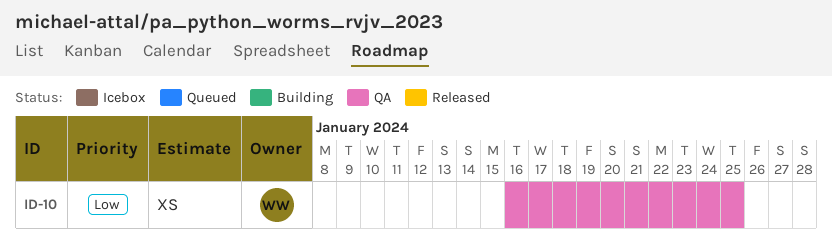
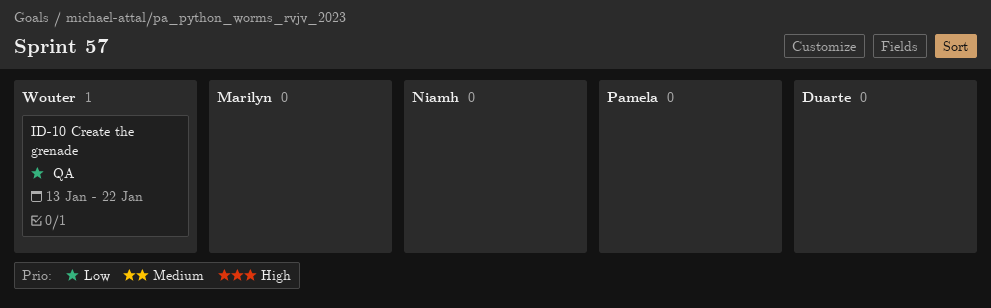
ID-10, start: Jan 16 -> Jan 13
ID-10, due: Jan 25 -> Jan 22

